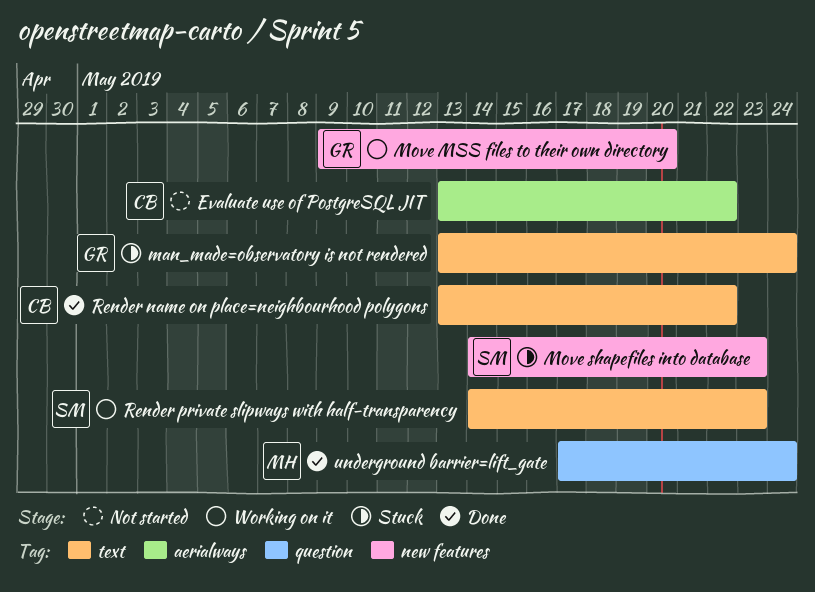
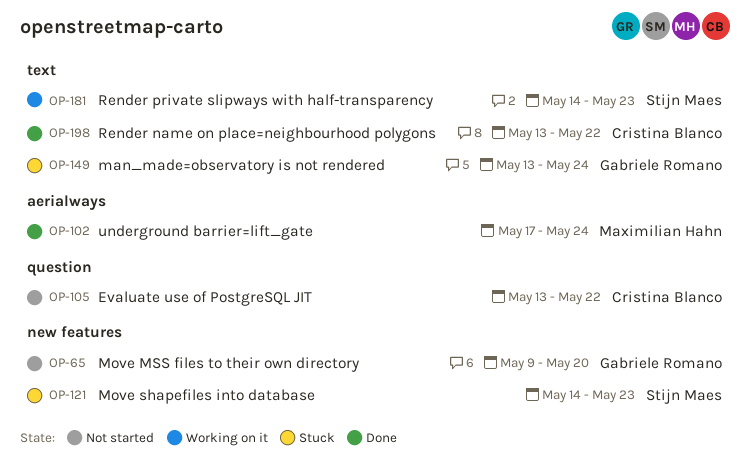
Evaluate use of PostgreSQL JIT, label: aerialways -> question
Move MSS files to their own directory, status: Working on it -> Not started
underground barrier=lift_gate, label: question -> aerialways

